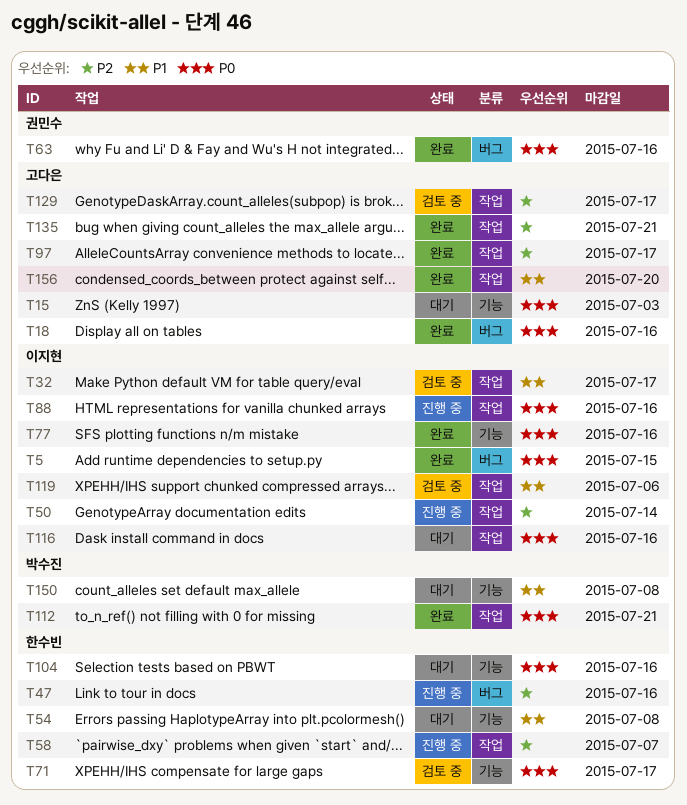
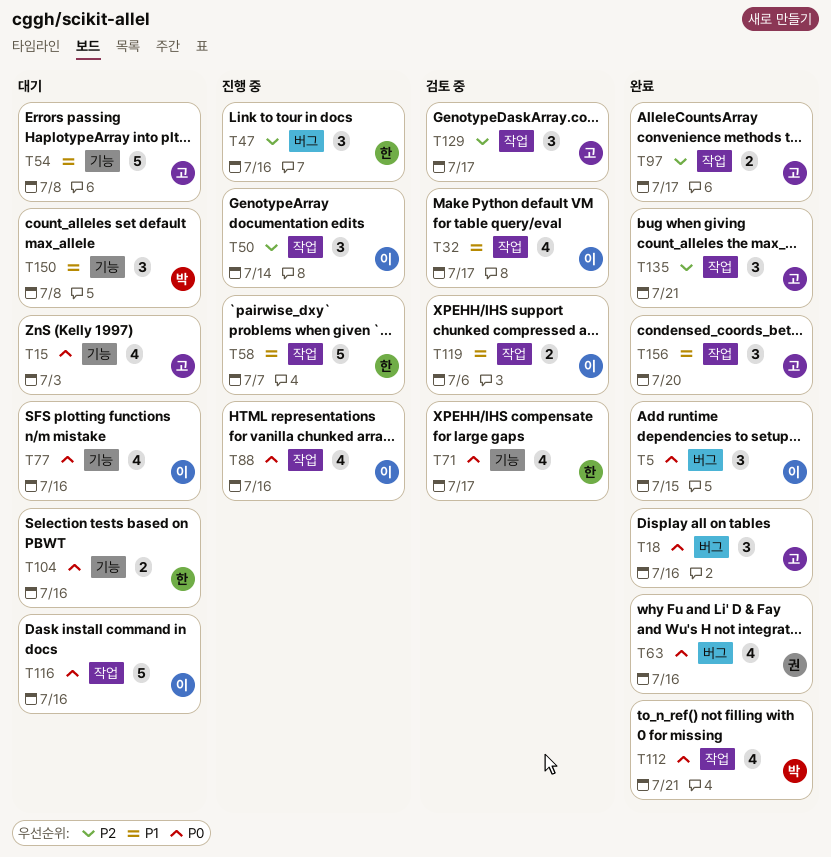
T54, owner: 한수빈 -> 고다은
T58, priority: P2 -> P1
T77, status: 완료 -> 대기

